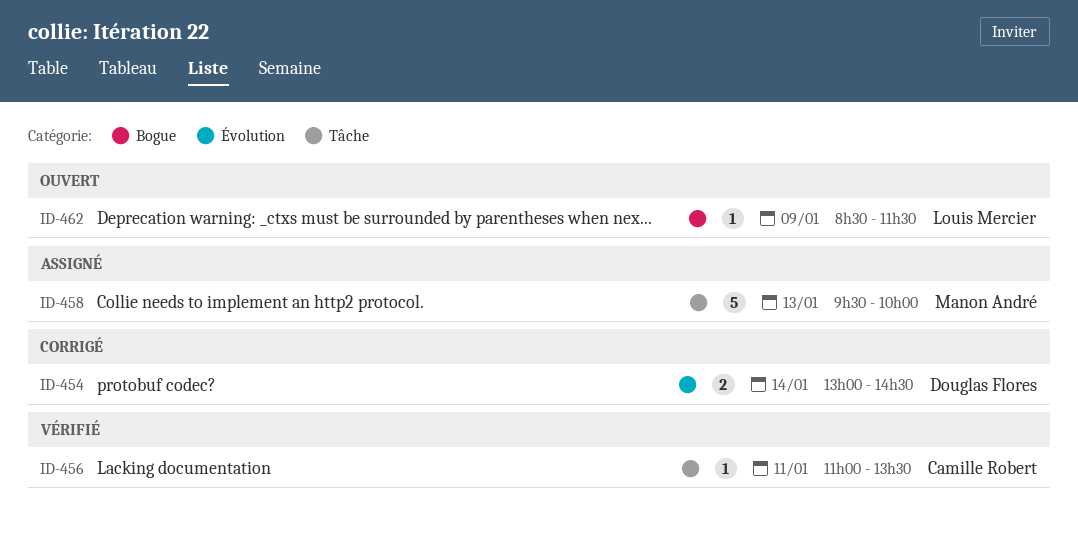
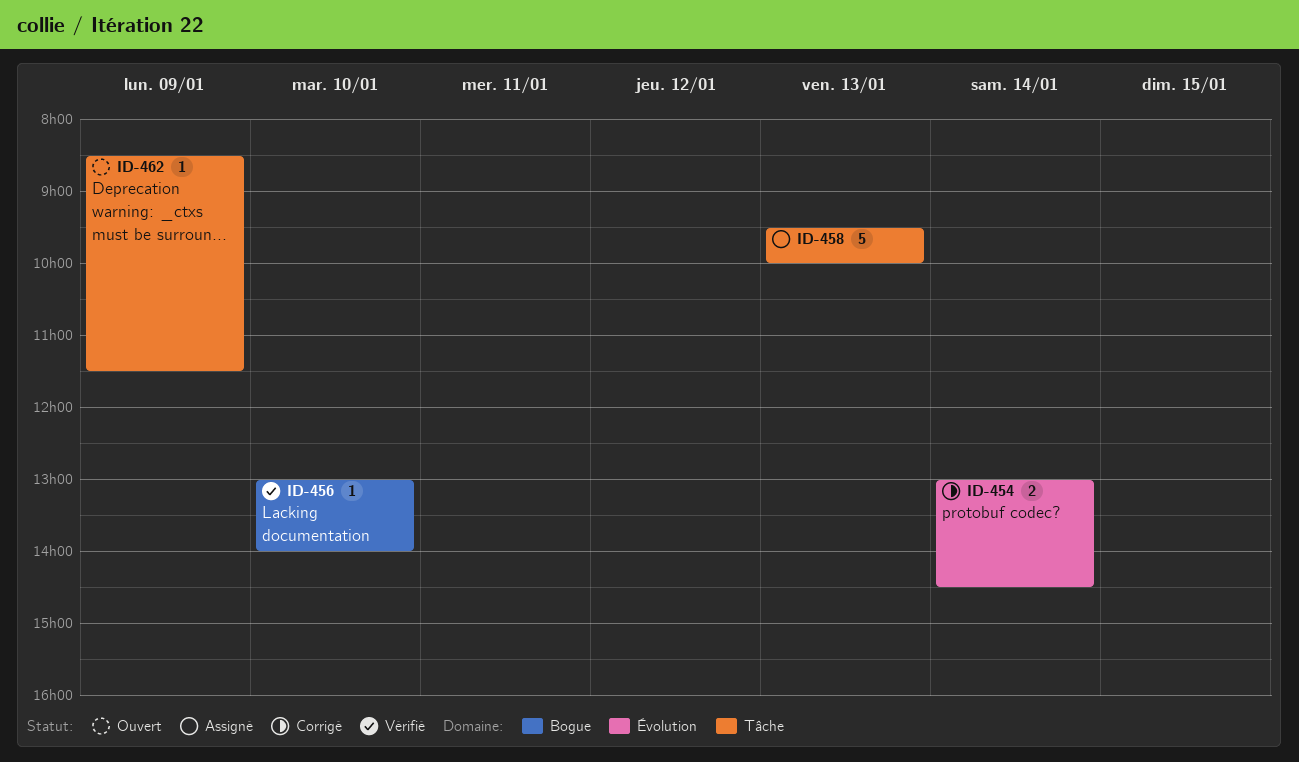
ID-456, label: Tâche -> Bogue
ID-456, day: Jan 11 -> Jan 10
ID-456, begins: 11:00 -> 13:00
ID-456, ends: 13:30 -> 14:00
ID-462, label: Bogue -> Tâche

